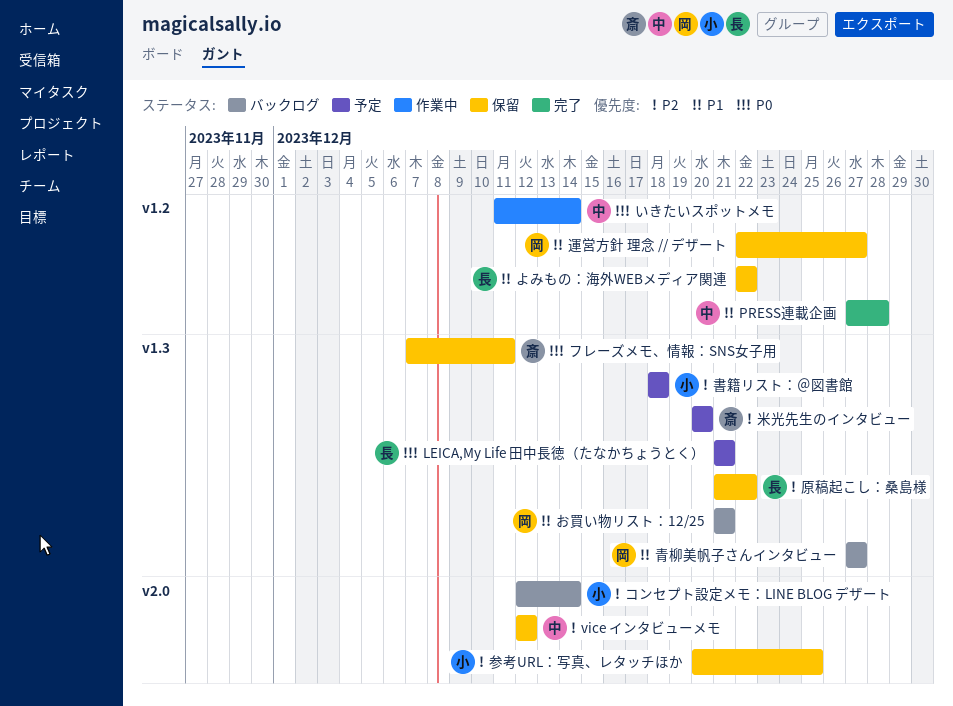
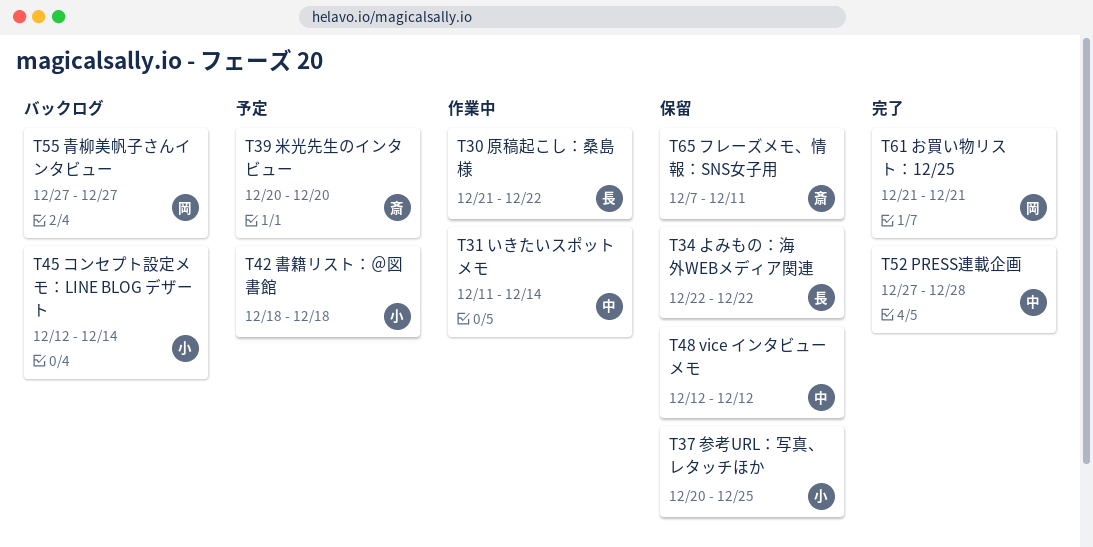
LEICA,My Life 田中長徳（たなかちょうとく）: present -> none
お買い物リスト：12/25, status: バックログ -> 完了
原稿起こし：桑島様, status: 保留 -> 作業中
運営方針 理念 // デザート: present -> none

